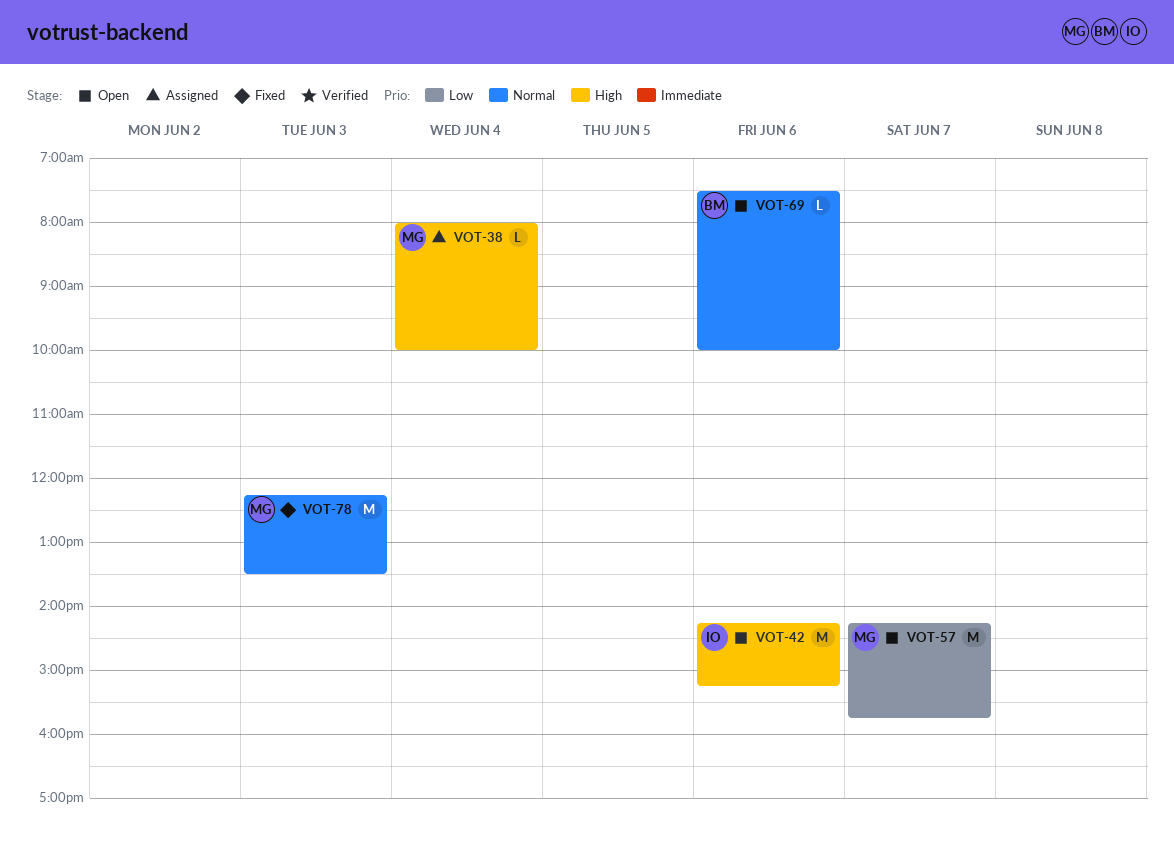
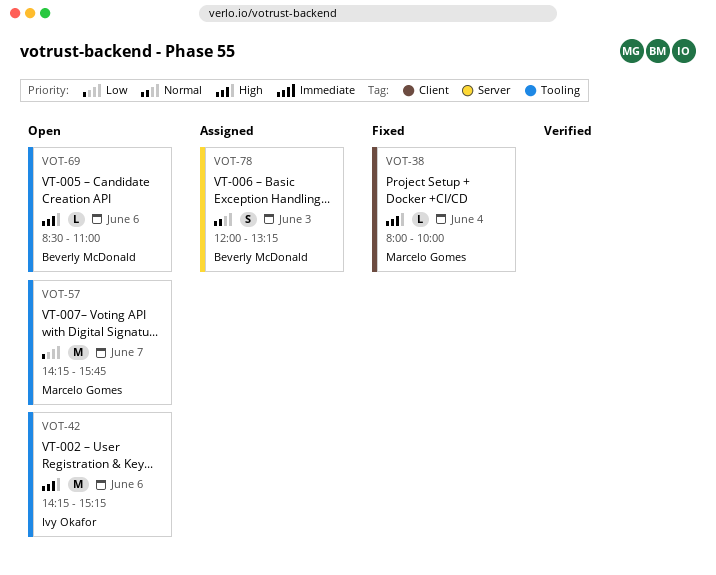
VOT-38, status: Assigned -> Fixed
VOT-69, priority: Normal -> High
VOT-69, begins: 07:30 -> 08:30
VOT-69, ends: 10:00 -> 11:00
VOT-78, status: Fixed -> Assigned
VOT-78, owner: Marcelo Gomes -> Beverly McDonald
VOT-78, estimate: M -> S
VOT-78, begins: 12:15 -> 12:00
VOT-78, ends: 13:30 -> 13:15

